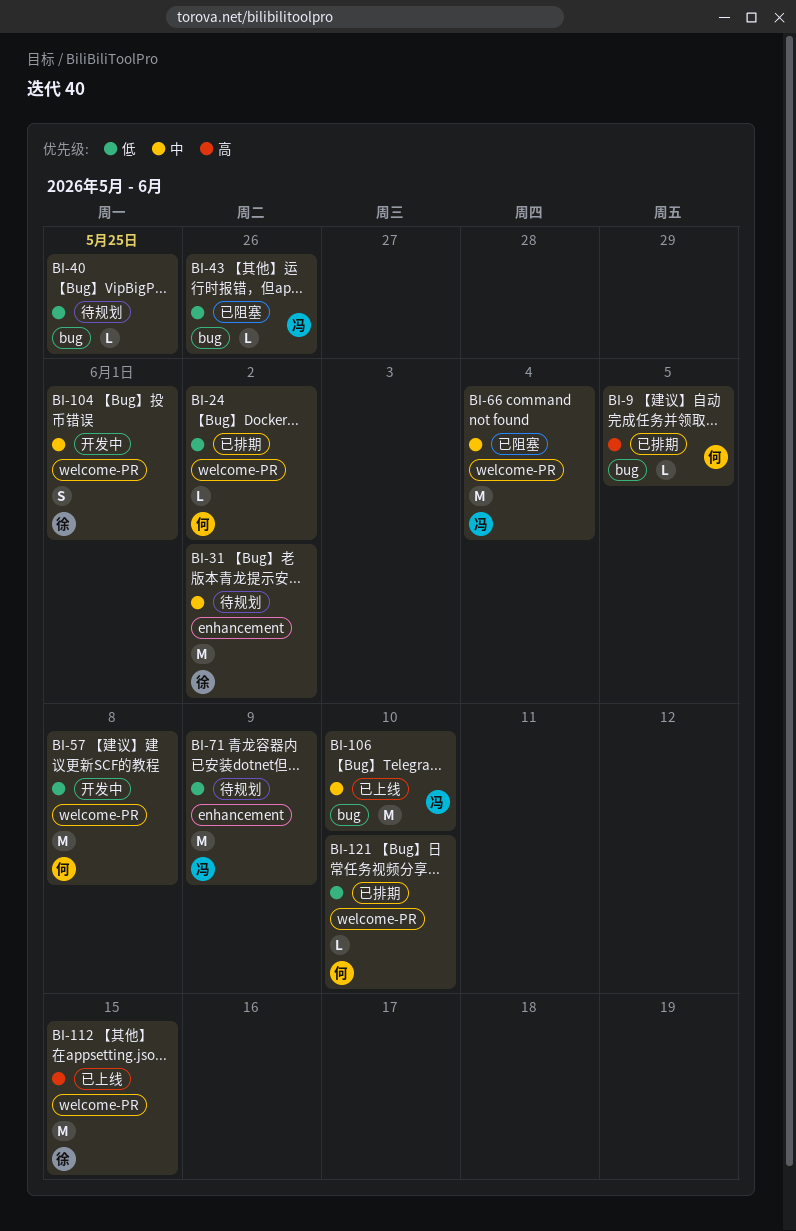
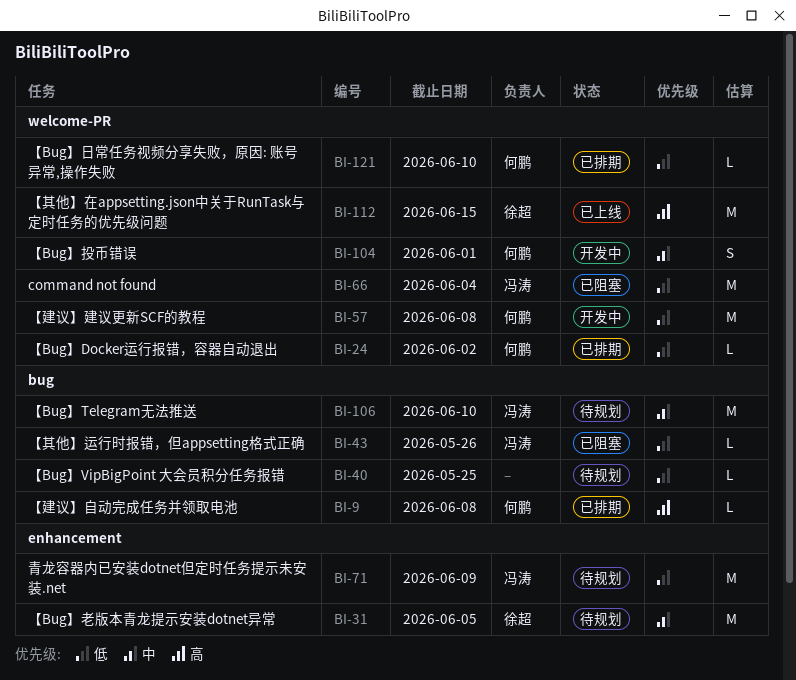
BI-9, due: Jun 5 -> Jun 8
BI-31, due: Jun 2 -> Jun 5
BI-66, priority: 中 -> 低
BI-104, owner: 徐超 -> 何鹏
BI-106, status: 已上线 -> 待规划

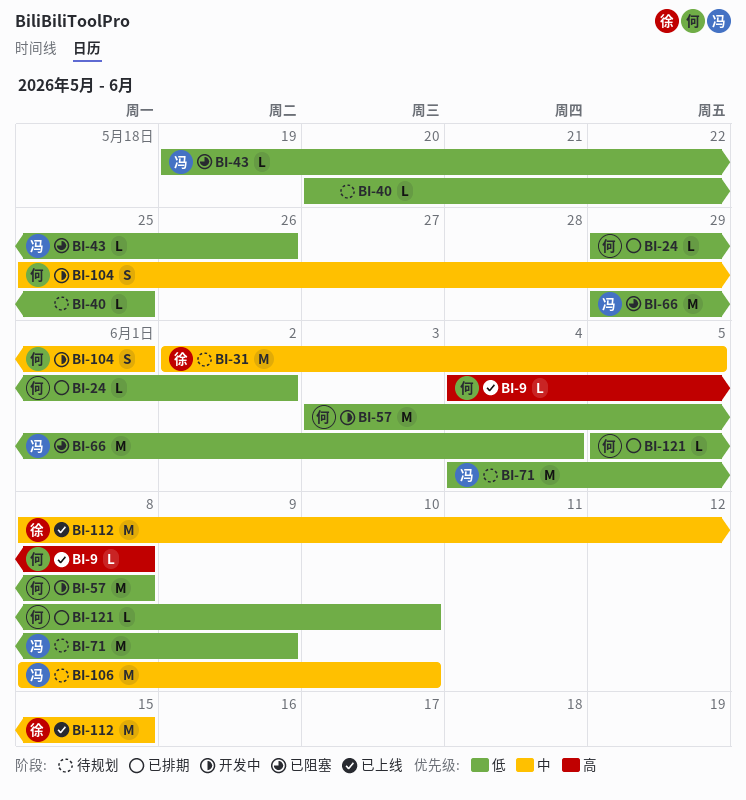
BI-9, status: 已排期 -> 已上线
BI-112, priority: 高 -> 中

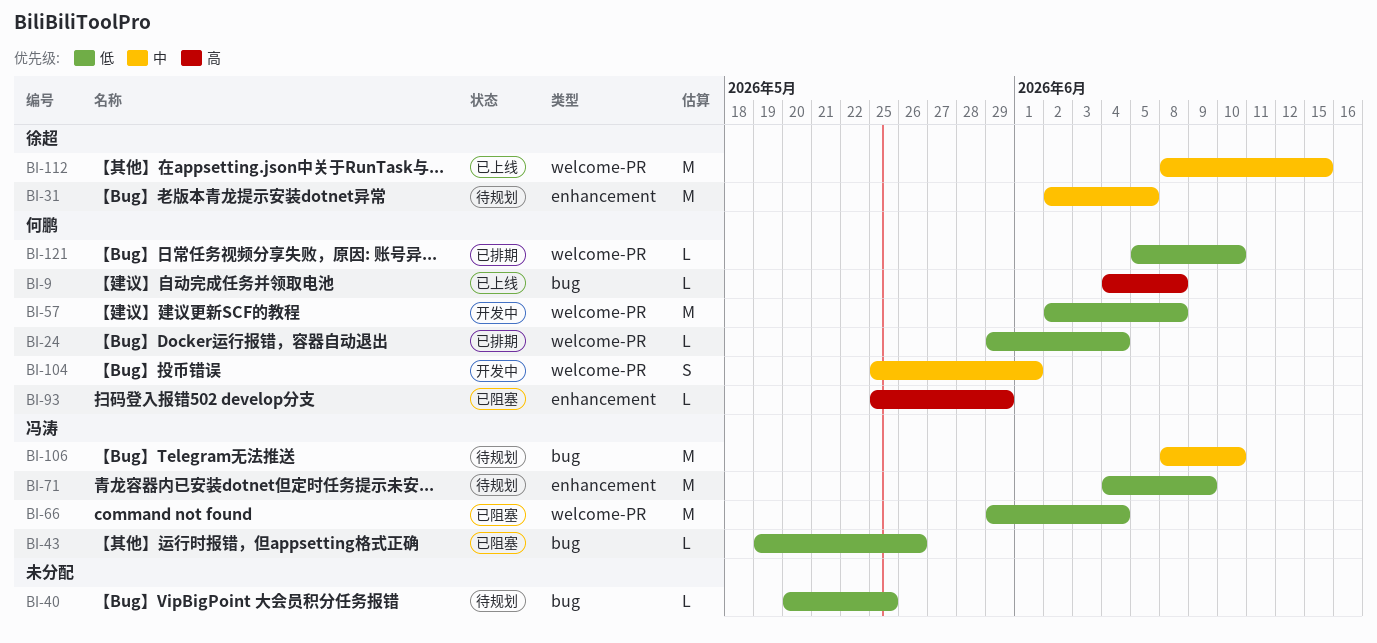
BI-24, due: Jun 2 -> Jun 4
BI-57, start: Jun 3 -> Jun 2
BI-93: none -> present

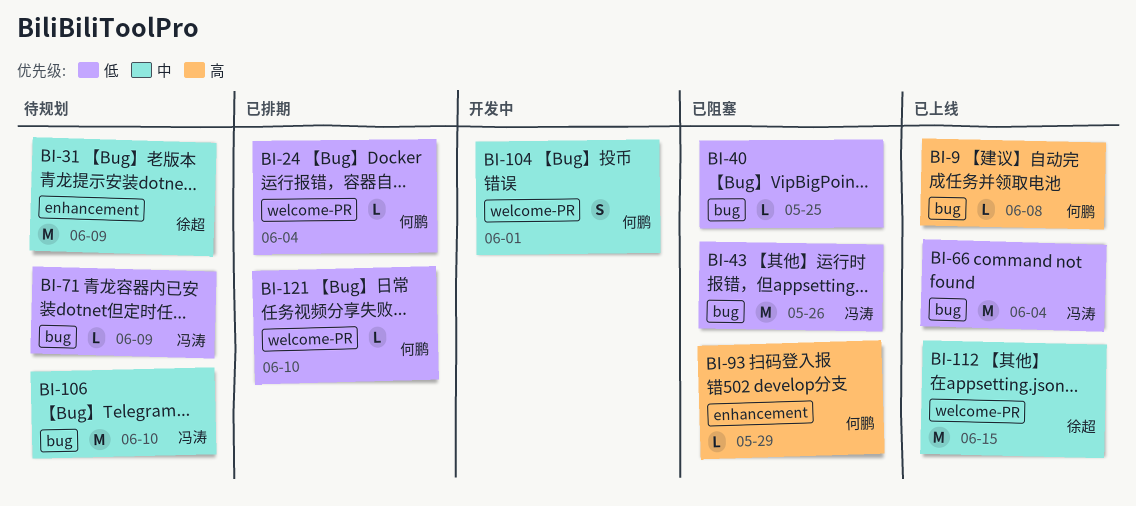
BI-31, due: Jun 5 -> Jun 9
BI-40, status: 待规划 -> 已阻塞
BI-43, estimate: L -> M
BI-57: present -> none
BI-66, status: 已阻塞 -> 已上线
BI-66, label: welcome-PR -> bug
BI-71, label: enhancement -> bug
BI-71, estimate: M -> L

